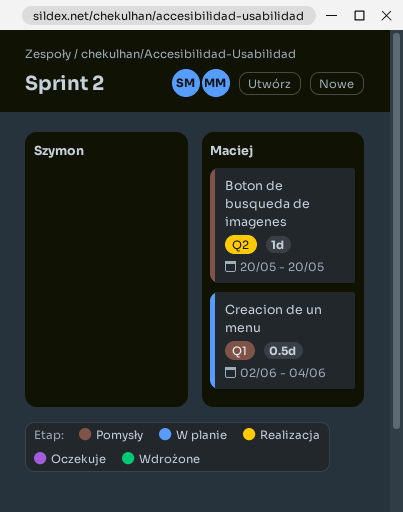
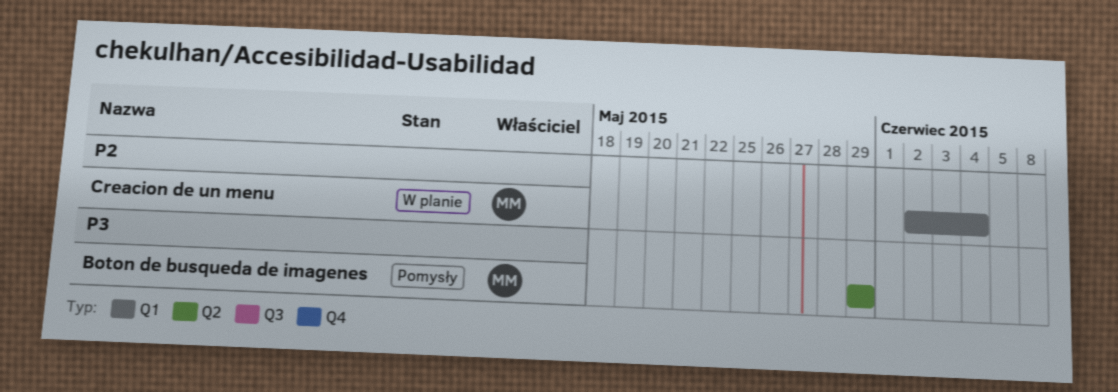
Boton de busqueda de imagenes, start: May 20 -> May 29
Boton de busqueda de imagenes, due: May 20 -> May 29

